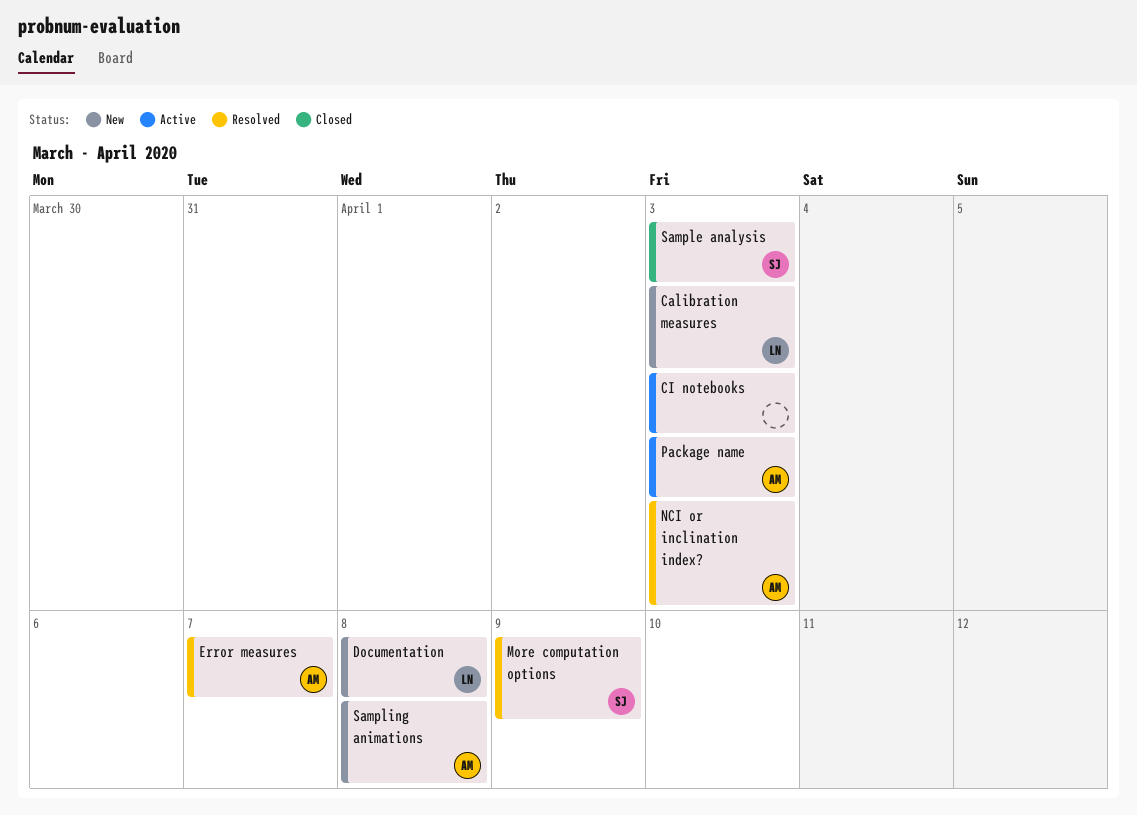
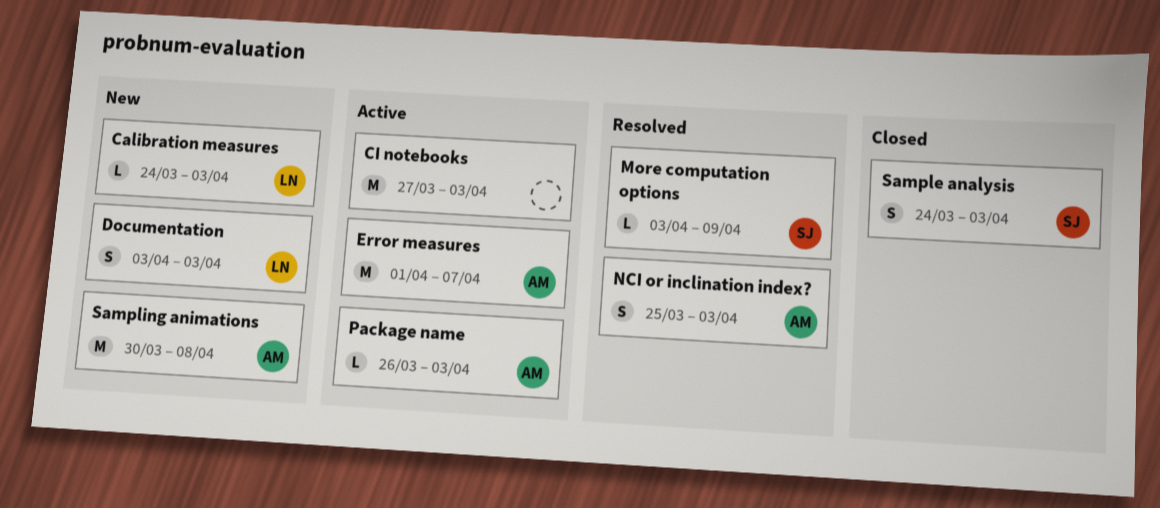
Documentation, due: Apr 8 -> Apr 3
Error measures, status: Resolved -> Active

